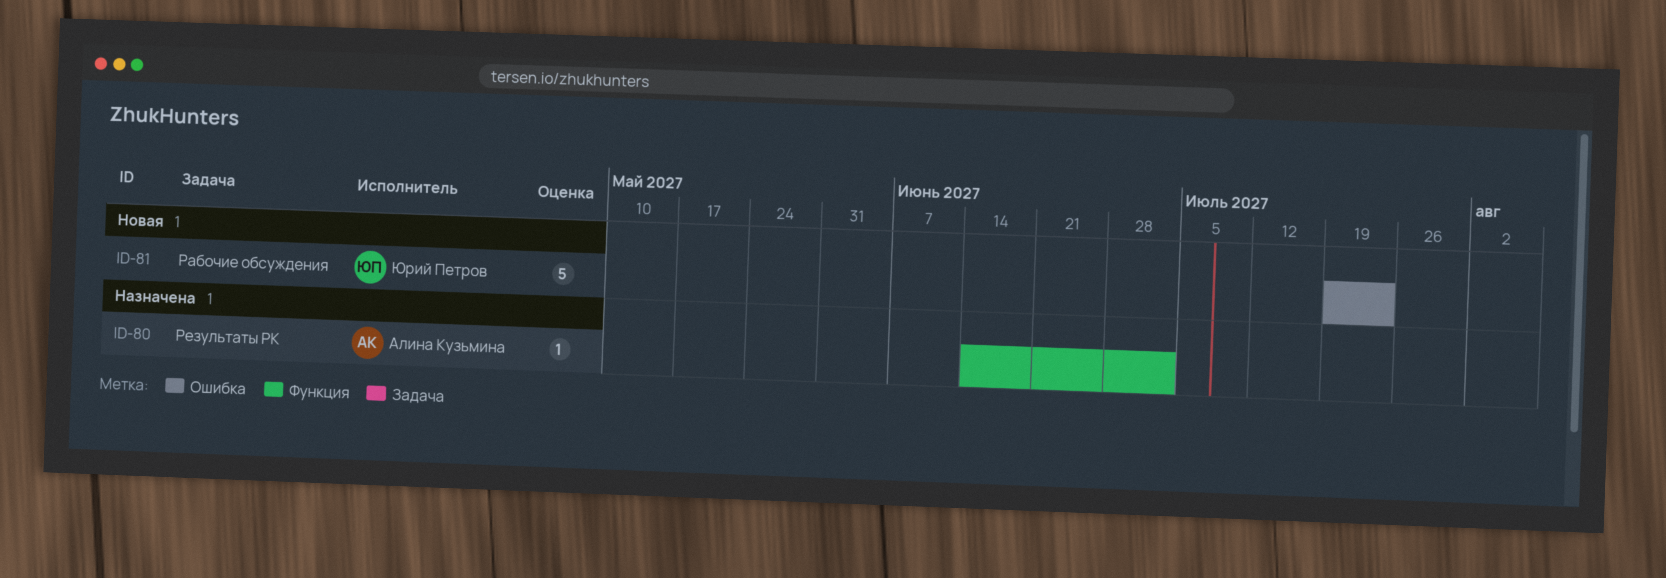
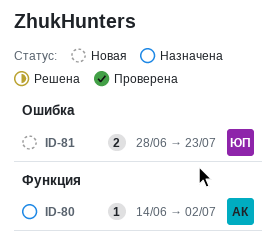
ID-81, estimate: 5 -> 2
ID-81, start: Jul 19 -> Jun 28

